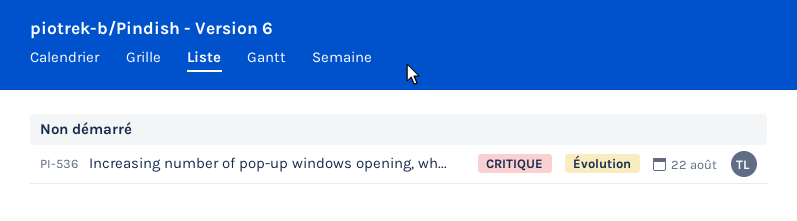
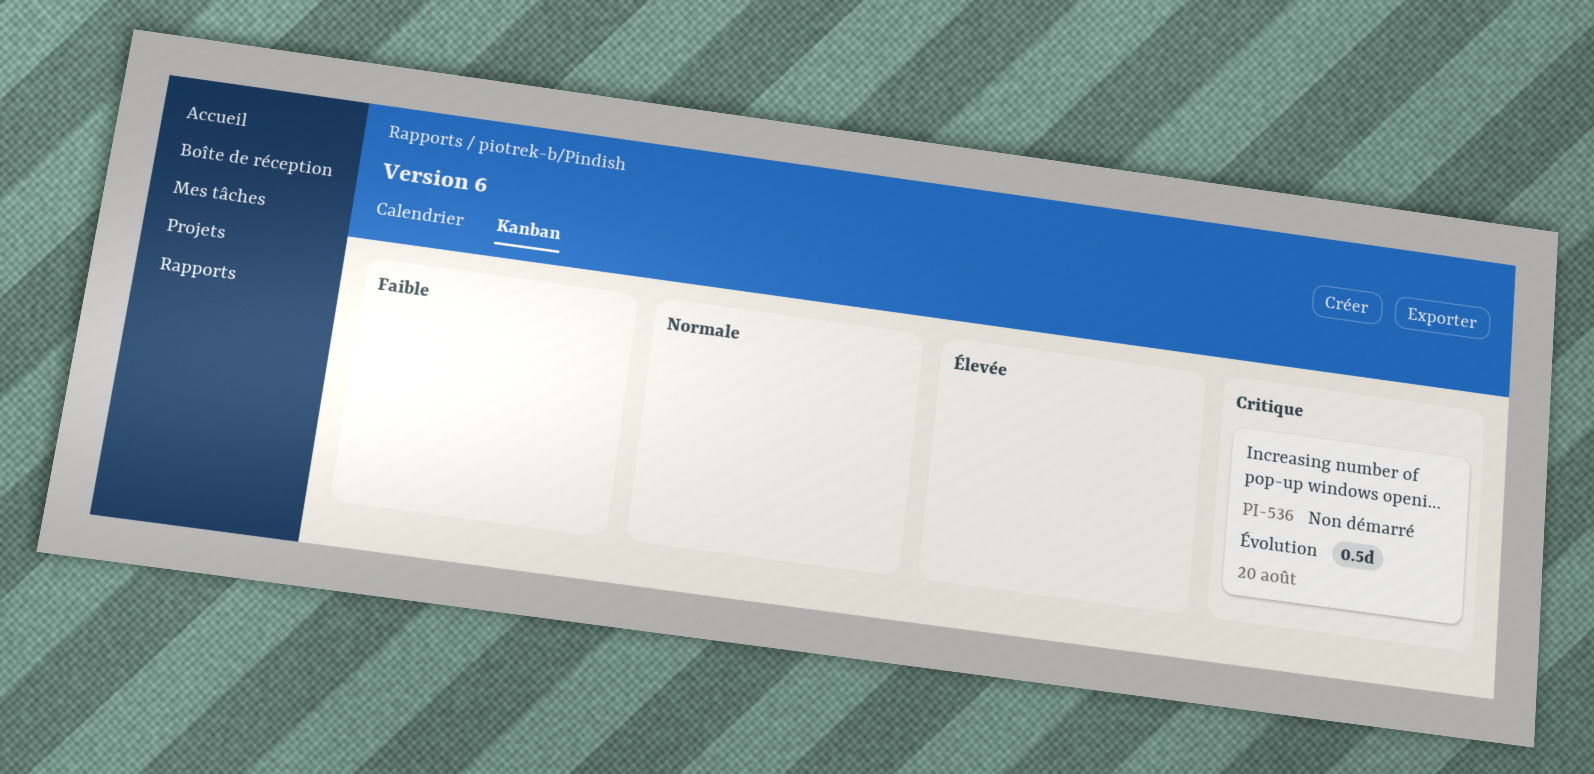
PI-536, due: Aug 22 -> Aug 20

